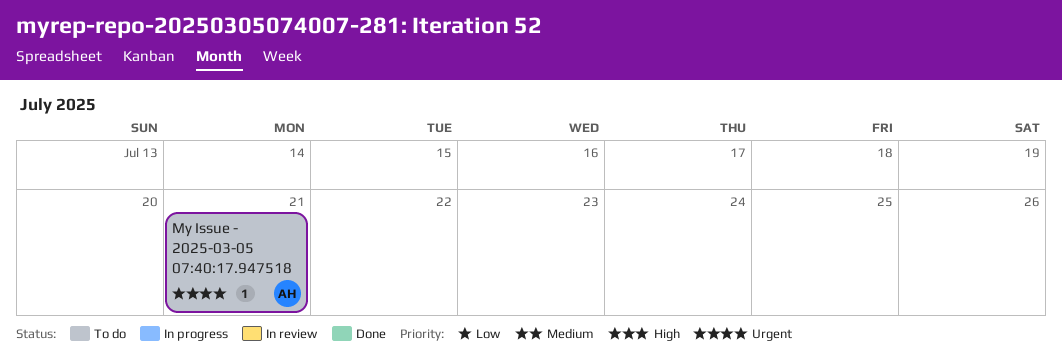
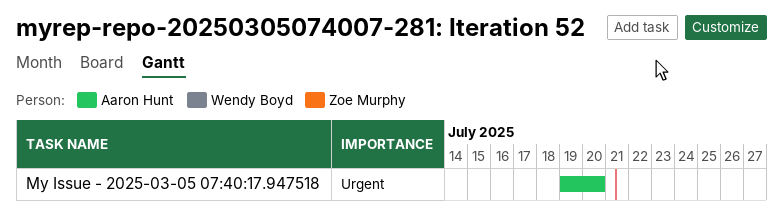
My Issue - 2025-03-05 07:40:17.947518, due: Jul 21 -> Jul 20

